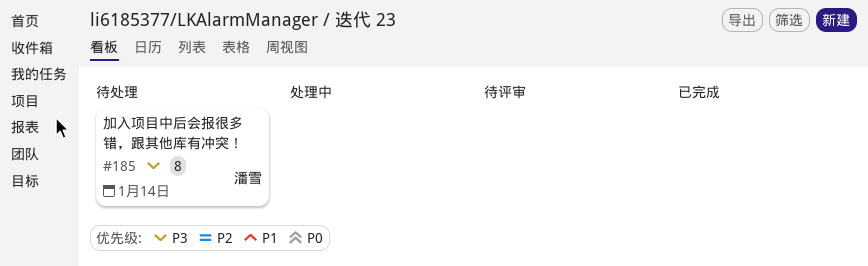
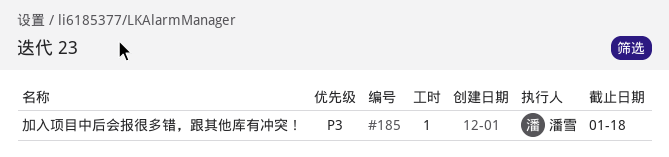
#185, estimate: 8 -> 1
#185, due: Jan 14 -> Jan 18

